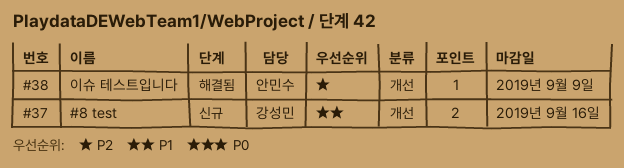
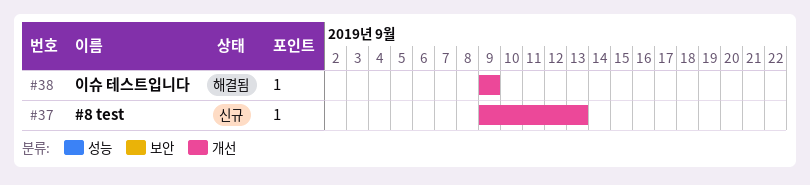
#37, estimate: 2 -> 1
#37, due: Sep 16 -> Sep 13

